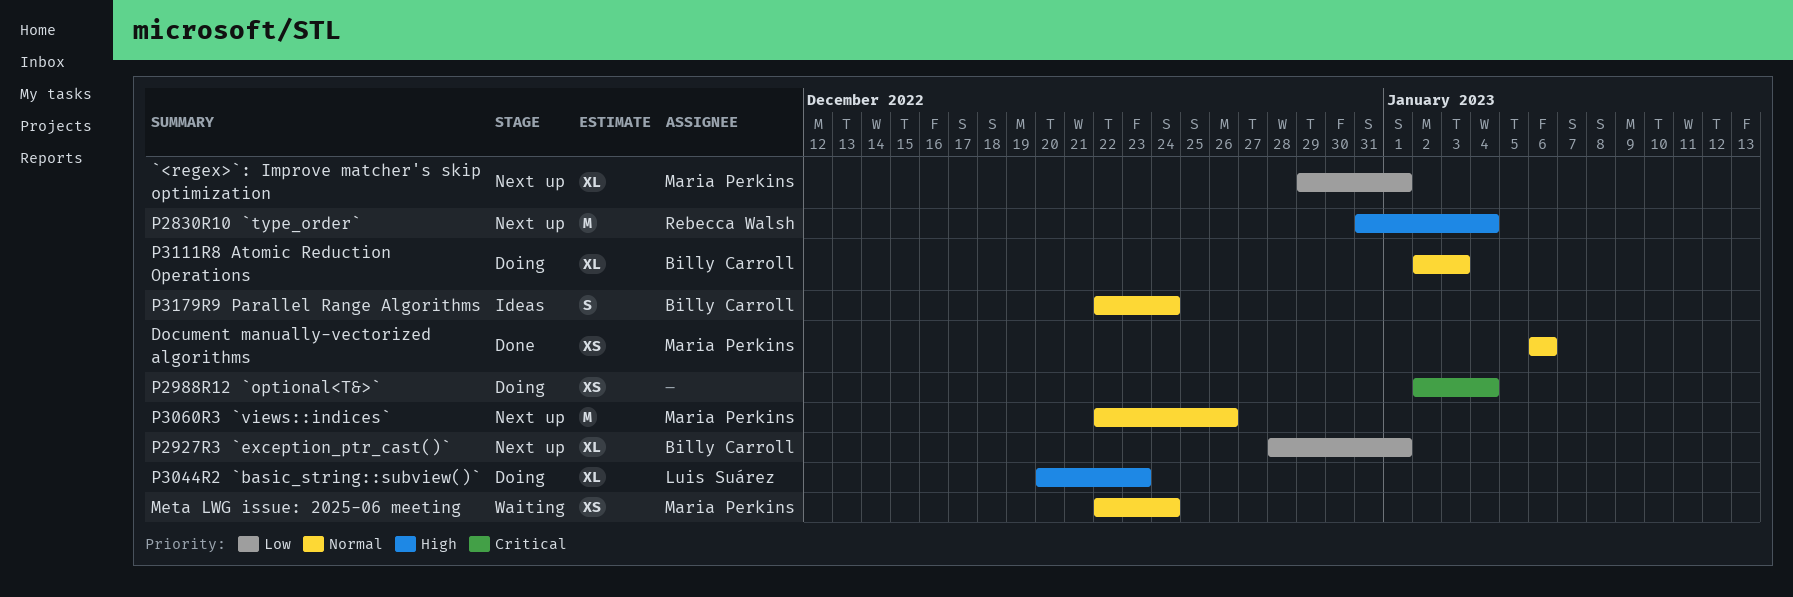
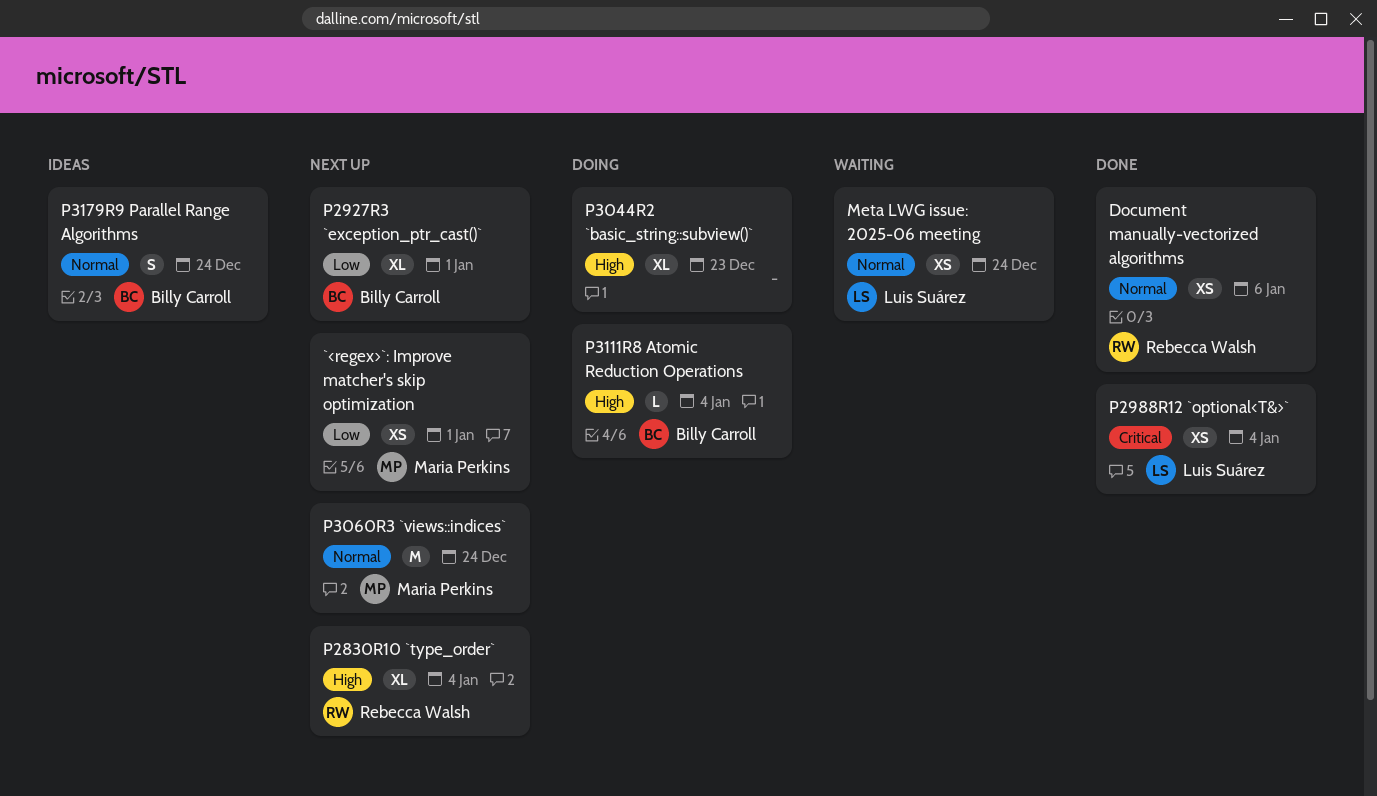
`<regex>`: Improve matcher's skip optimization, estimate: XL -> XS
Document manually-vectorized algorithms, owner: Maria Perkins -> Rebecca Walsh
Meta LWG issue: 2025-06 meeting, owner: Maria Perkins -> Luis Suárez
P2830R10 `type_order`, estimate: M -> XL
P2988R12 `optional<T&>`, status: Doing -> Done
P2988R12 `optional<T&>`, owner: none -> Luis Suárez
P3044R2 `basic_string::subview()`, owner: Luis Suárez -> none
P3060R3 `views::indices`, due: Dec 26 -> Dec 24
P3111R8 Atomic Reduction Operations, priority: Normal -> High
P3111R8 Atomic Reduction Operations, estimate: XL -> L
P3111R8 Atomic Reduction Operations, due: Jan 3 -> Jan 4

